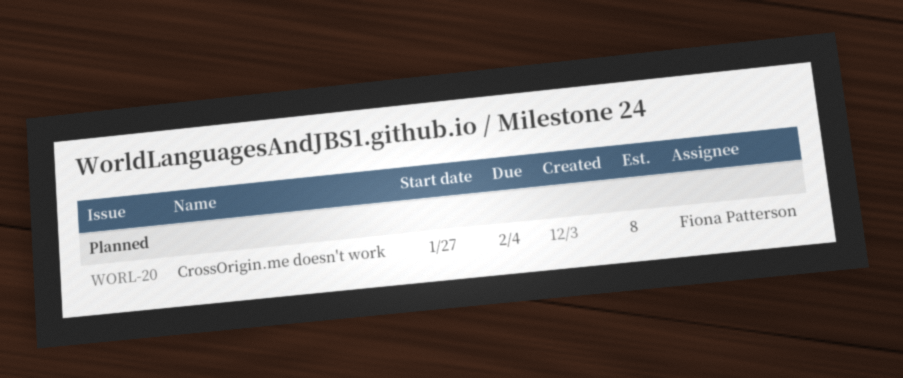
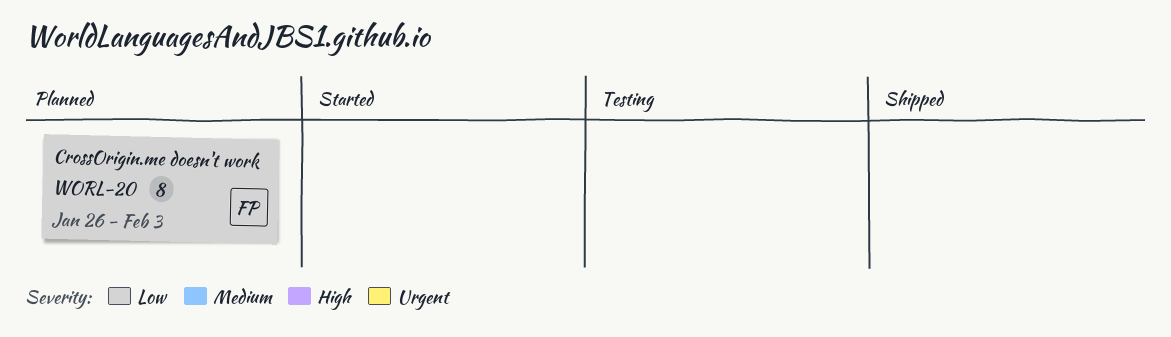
WORL-20, start: Jan 27 -> Jan 26
WORL-20, due: Feb 4 -> Feb 3

